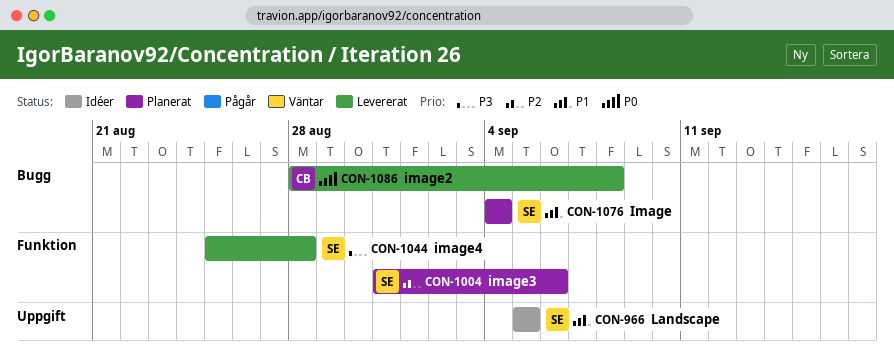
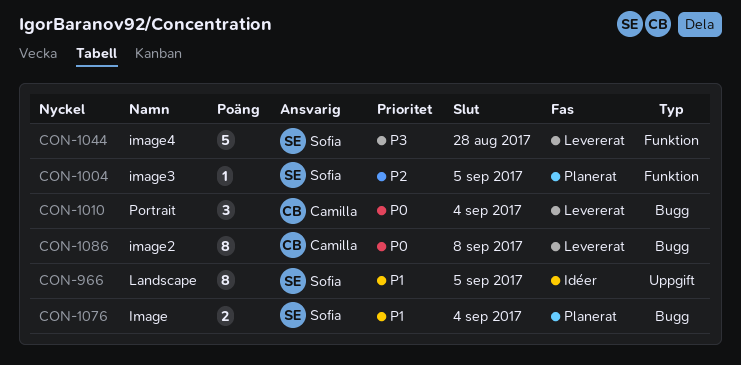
CON-1004, due: Sep 6 -> Sep 5
CON-1010: none -> present

